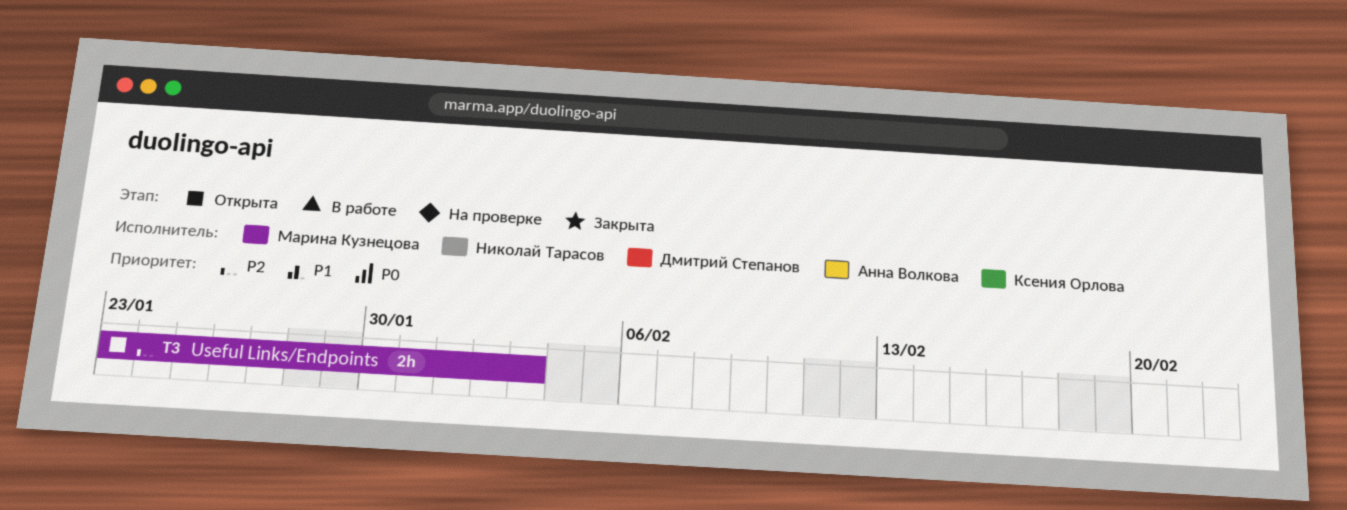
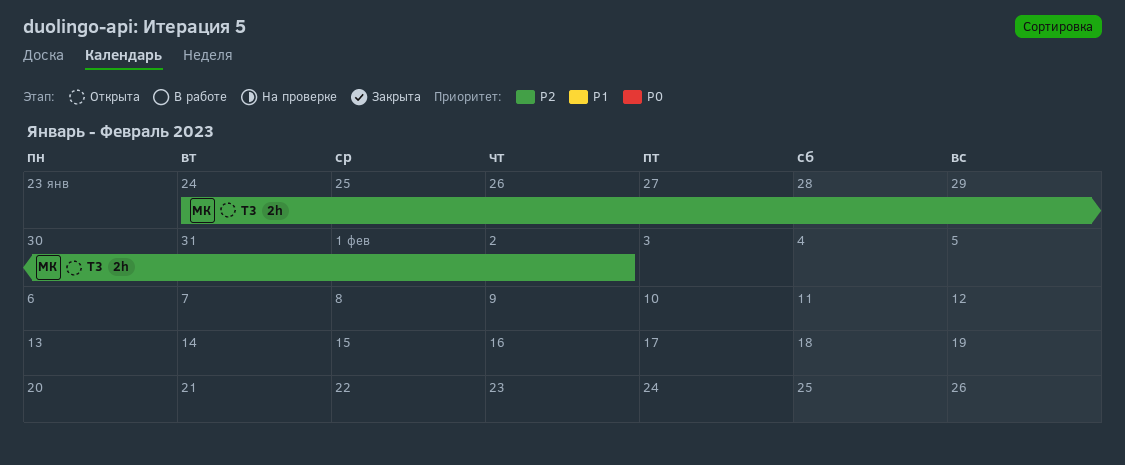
T3, start: Jan 23 -> Jan 24
T3, due: Feb 3 -> Feb 2

